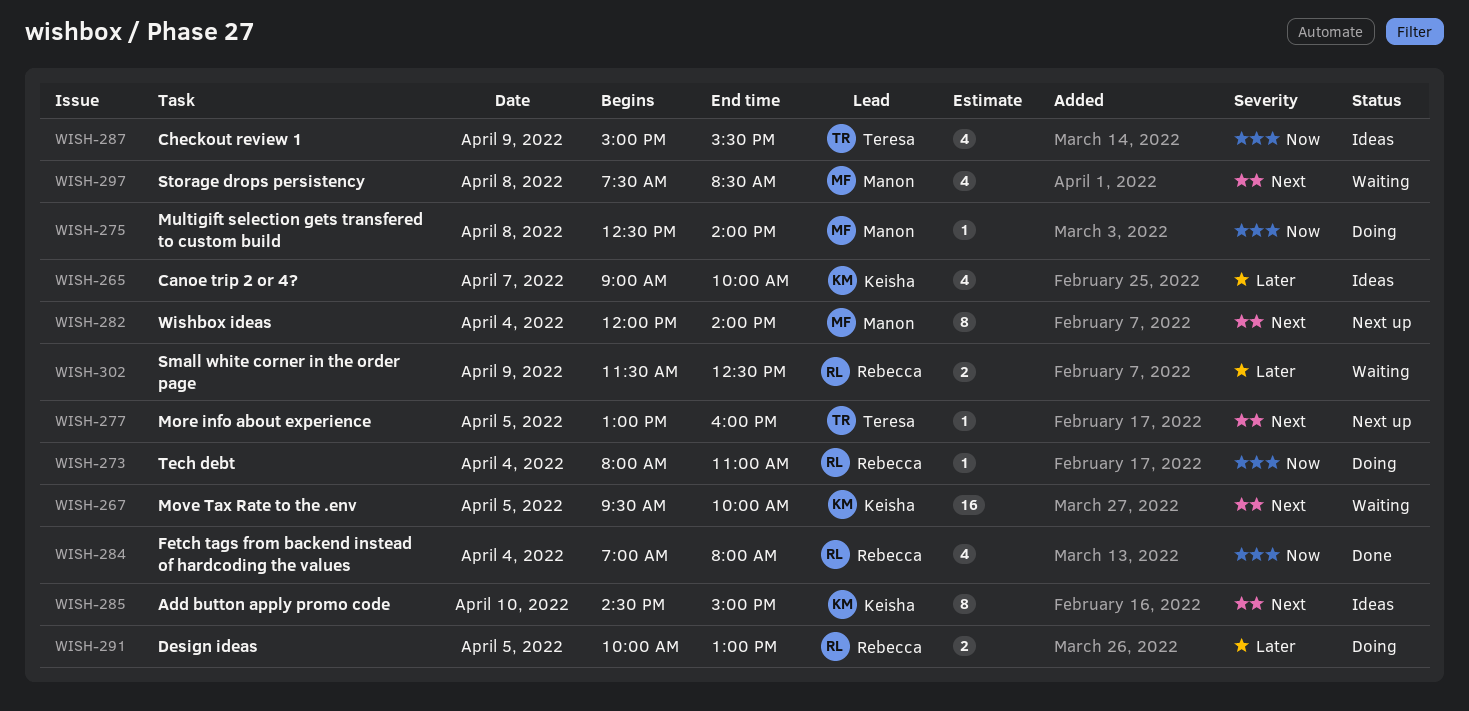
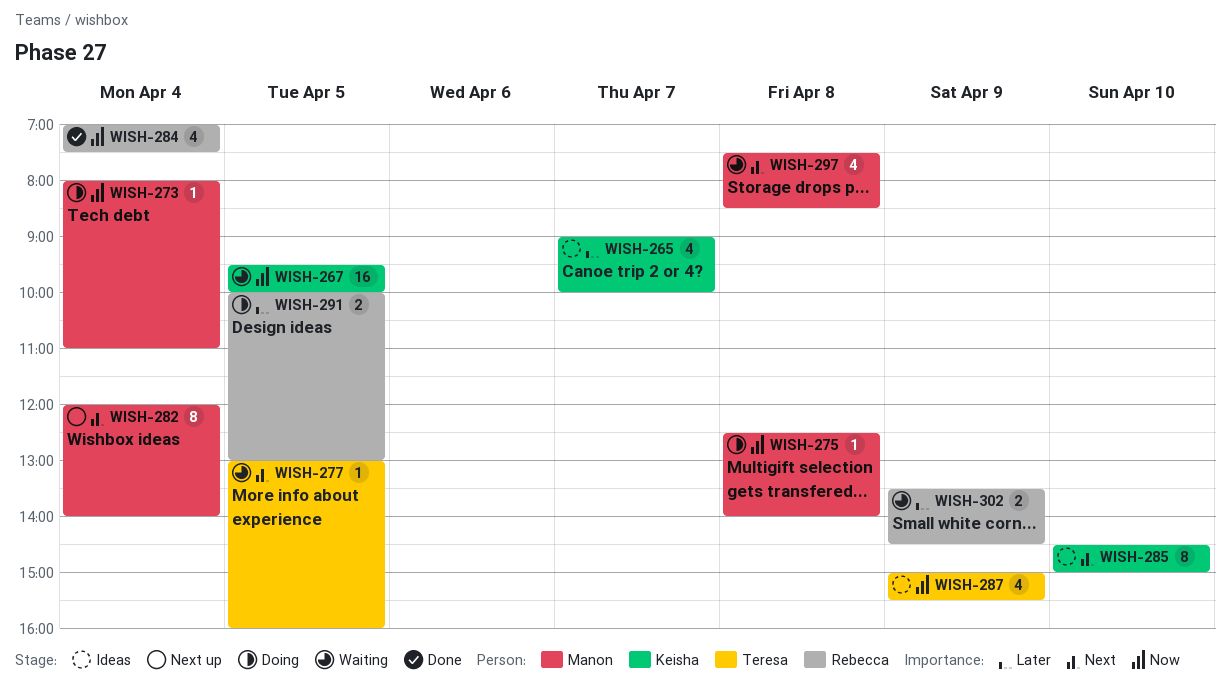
WISH-267, priority: Next -> Now
WISH-273, owner: Rebecca -> Manon
WISH-277, status: Next up -> Waiting
WISH-284, ends: 08:00 -> 07:30
WISH-302, begins: 11:30 -> 13:30
WISH-302, ends: 12:30 -> 14:30

